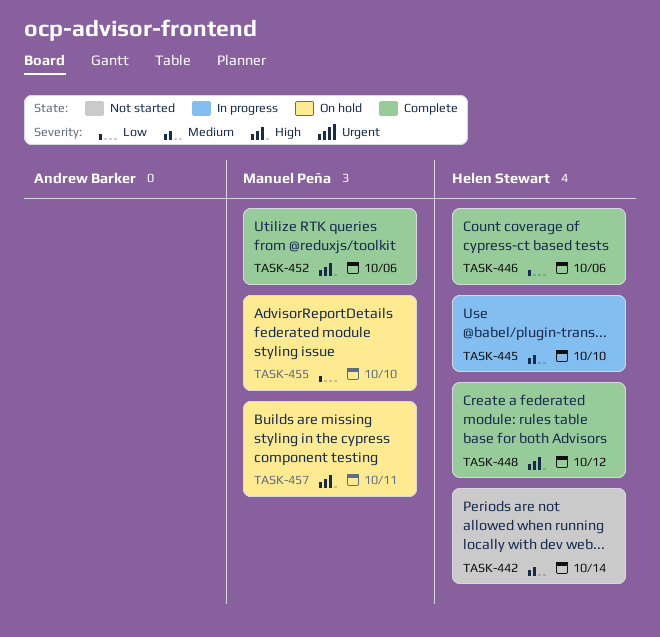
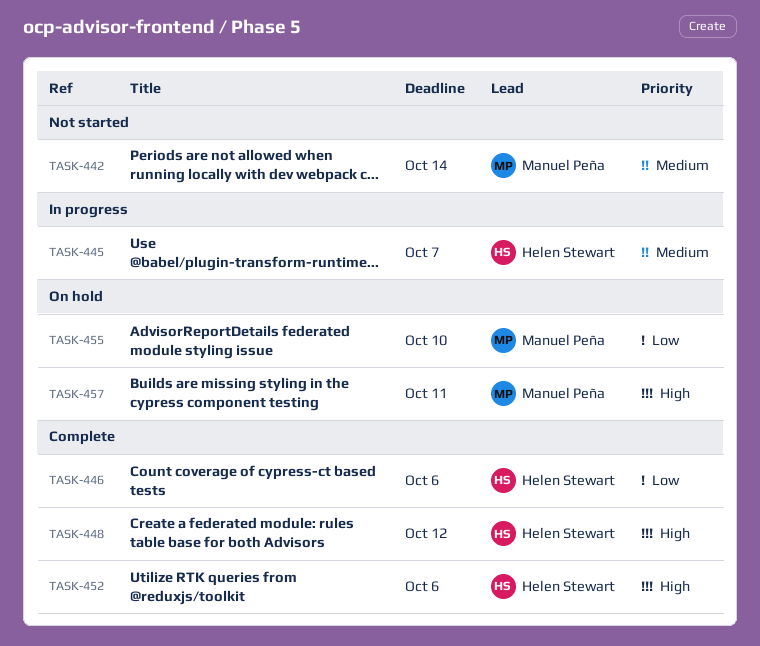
TASK-442, owner: Helen Stewart -> Manuel Peña
TASK-445, due: Oct 10 -> Oct 7
TASK-452, owner: Manuel Peña -> Helen Stewart

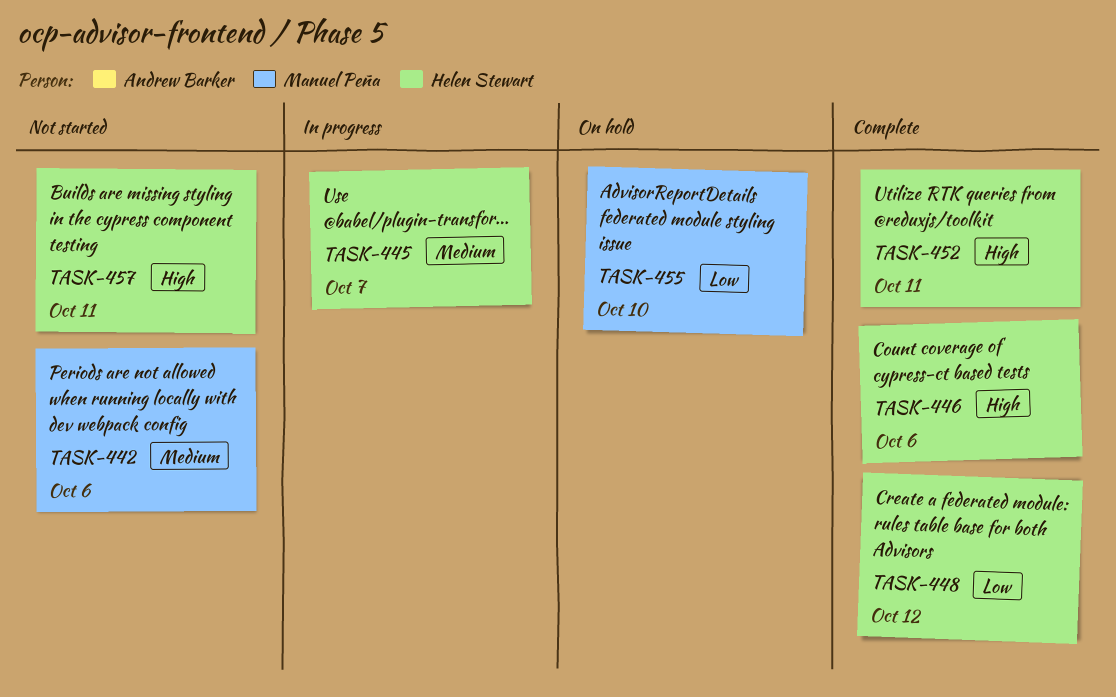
TASK-442, due: Oct 14 -> Oct 6
TASK-446, priority: Low -> High
TASK-448, priority: High -> Low
TASK-452, due: Oct 6 -> Oct 11
TASK-457, status: On hold -> Not started
TASK-457, owner: Manuel Peña -> Helen Stewart

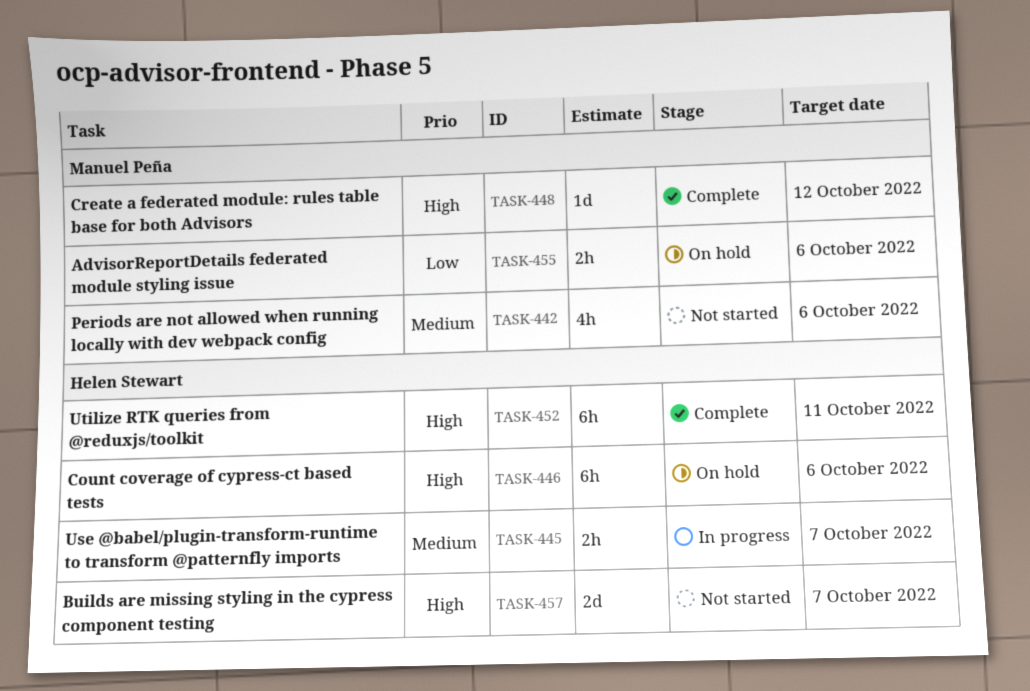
TASK-446, status: Complete -> On hold
TASK-448, owner: Helen Stewart -> Manuel Peña
TASK-448, priority: Low -> High
TASK-455, due: Oct 10 -> Oct 6
TASK-457, due: Oct 11 -> Oct 7

